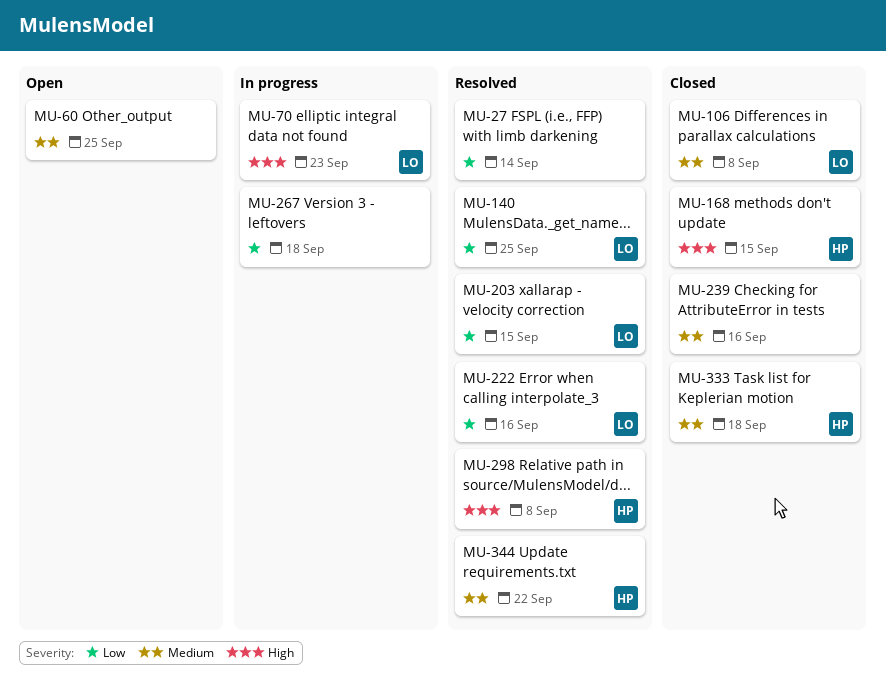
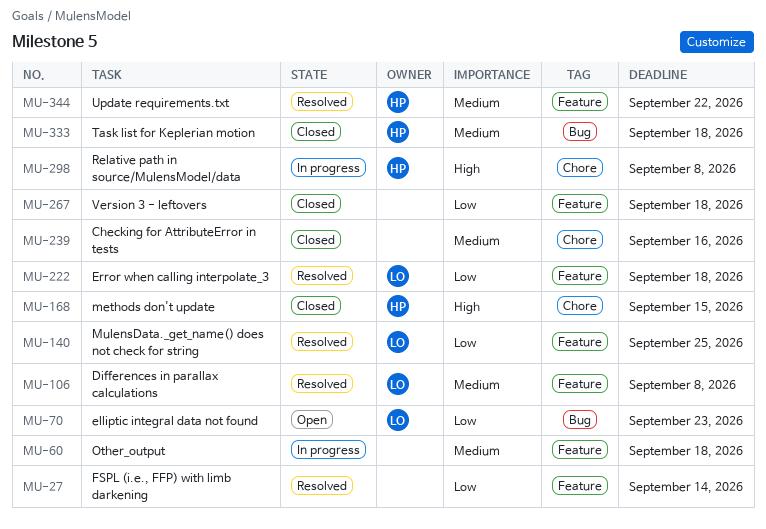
MU-60, status: Open -> In progress
MU-60, due: Sep 25 -> Sep 18
MU-70, status: In progress -> Open
MU-70, priority: High -> Low
MU-106, status: Closed -> Resolved
MU-203: present -> none
MU-222, due: Sep 16 -> Sep 18
MU-267, status: In progress -> Closed
MU-298, status: Resolved -> In progress

